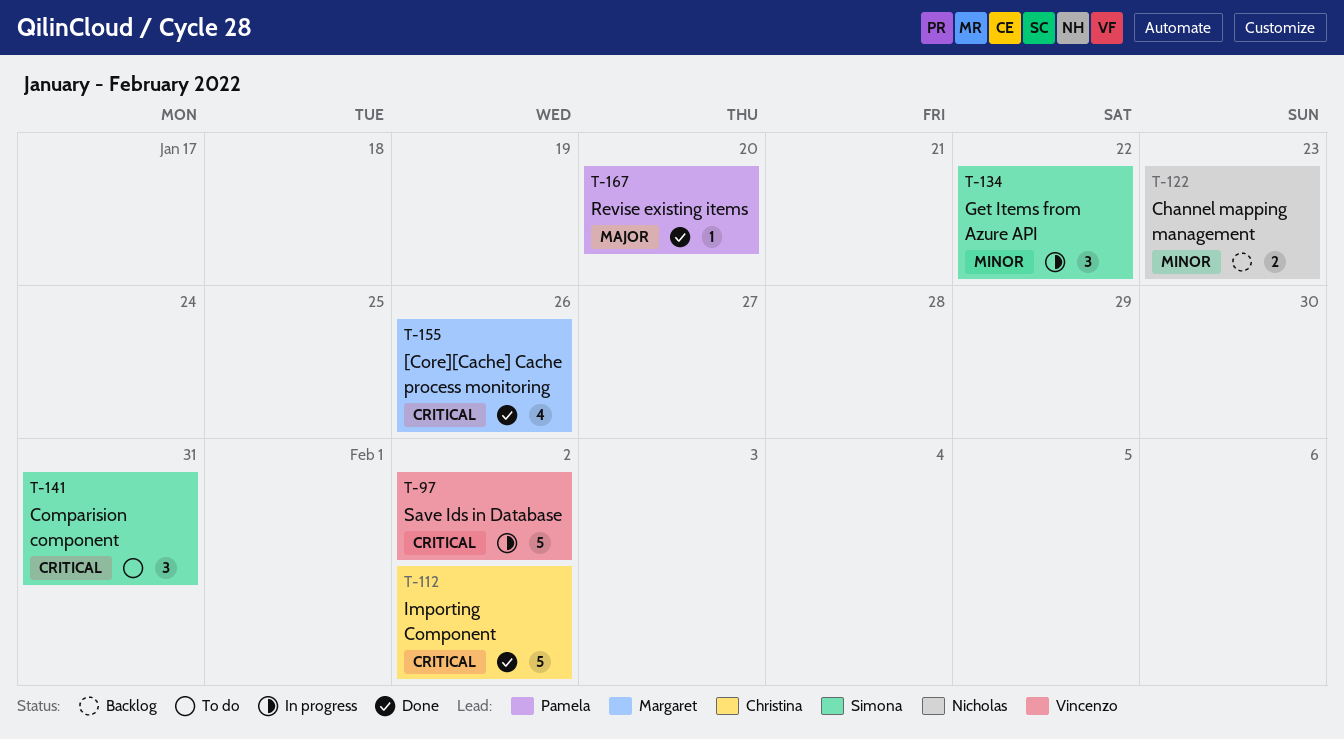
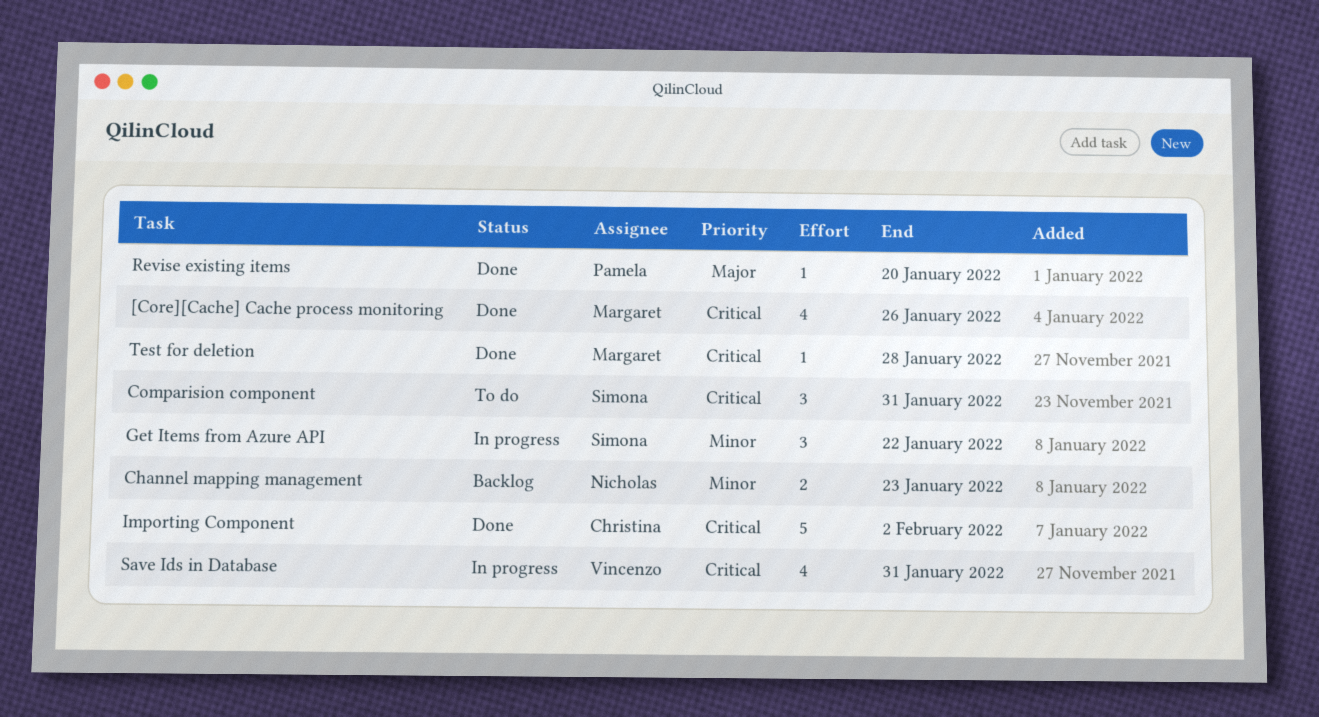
Save Ids in Database, estimate: 5 -> 4
Save Ids in Database, due: Feb 2 -> Jan 31
Test for deletion: none -> present

